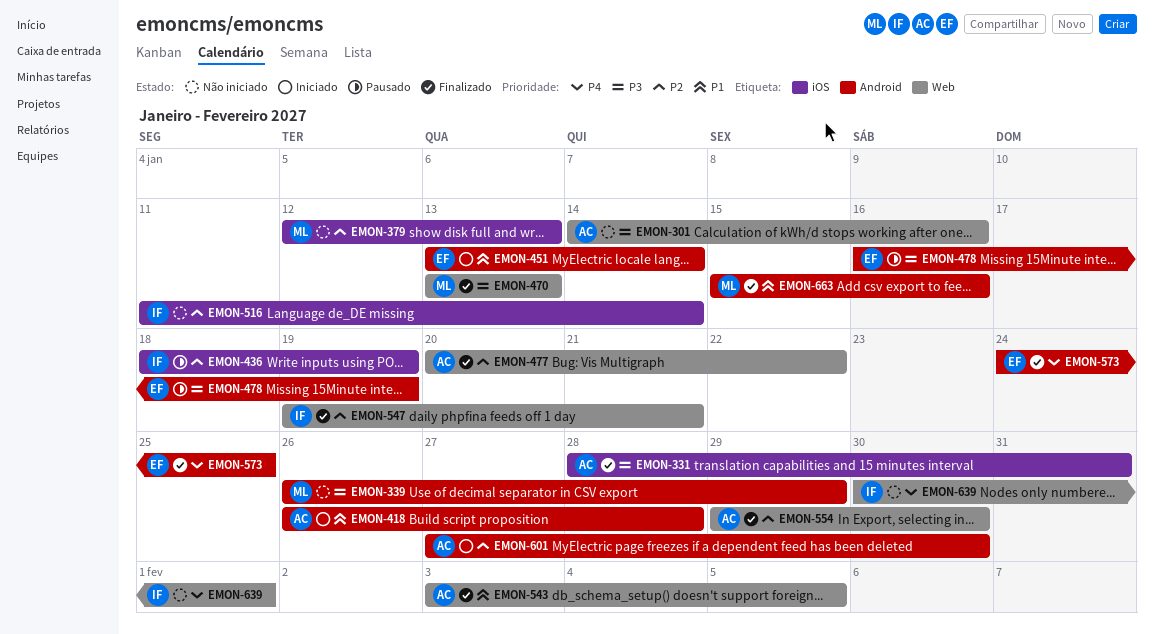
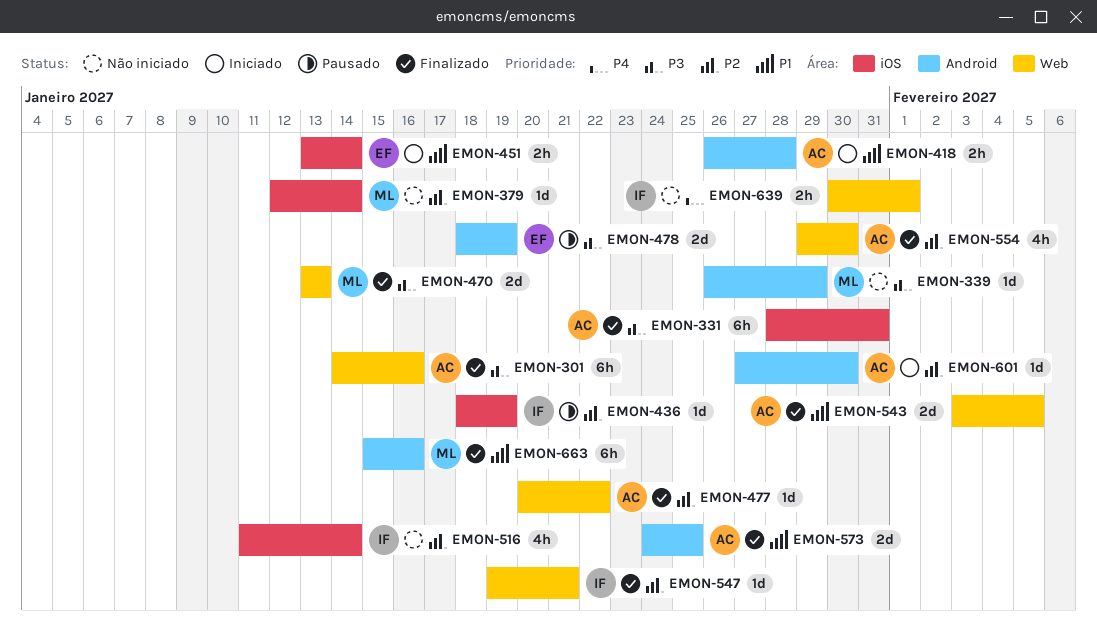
EMON-301, status: Não iniciado -> Finalizado
EMON-379, due: Jan 13 -> Jan 14
EMON-451, label: Android -> iOS
EMON-478, start: Jan 16 -> Jan 18
EMON-573, owner: EF -> AC
EMON-573, priority: P4 -> P1

